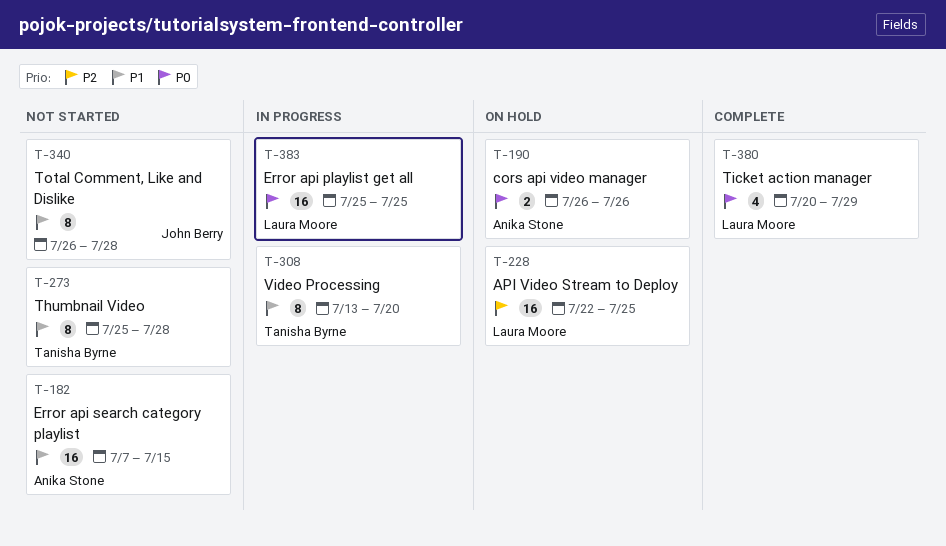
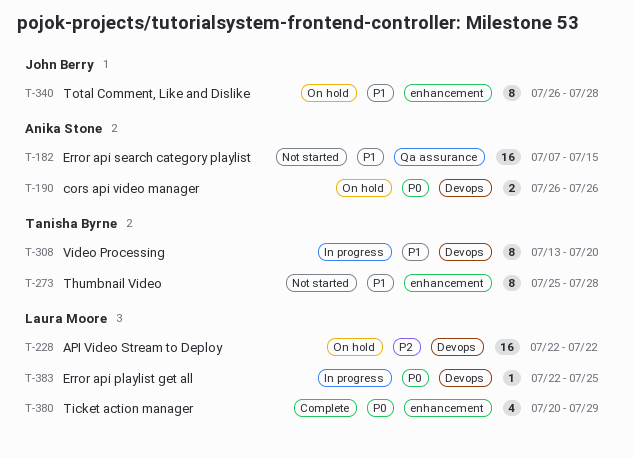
T-228, due: Jul 25 -> Jul 22
T-340, status: Not started -> On hold
T-383, estimate: 16 -> 1
T-383, start: Jul 25 -> Jul 22

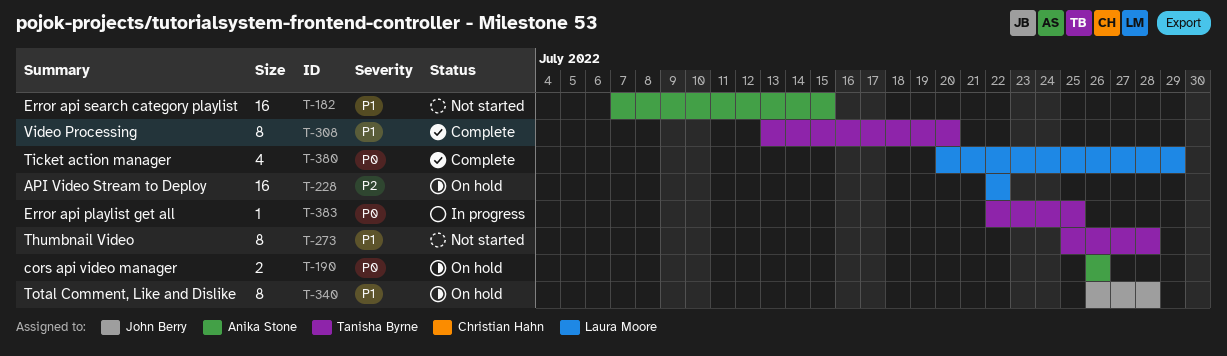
T-308, status: In progress -> Complete
T-383, owner: Laura Moore -> Tanisha Byrne

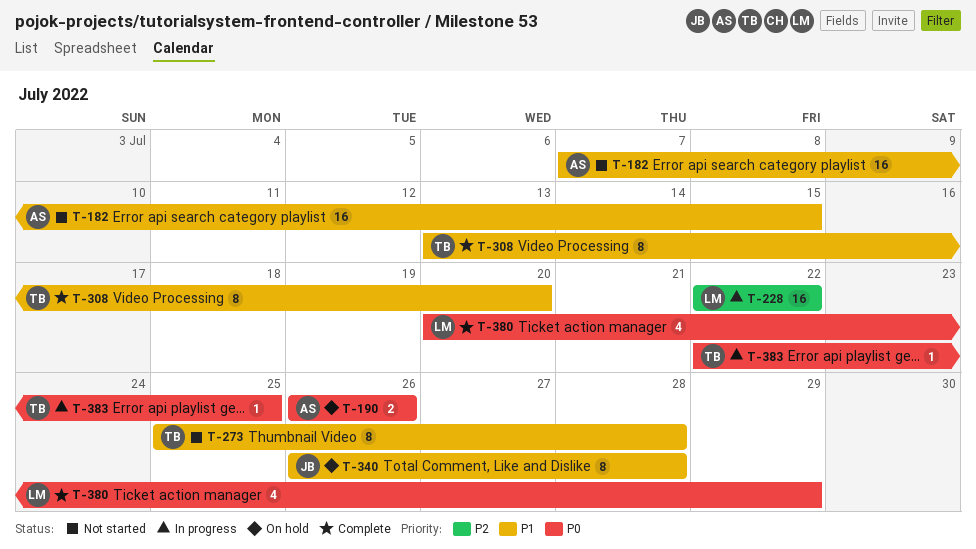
T-228, status: On hold -> In progress

